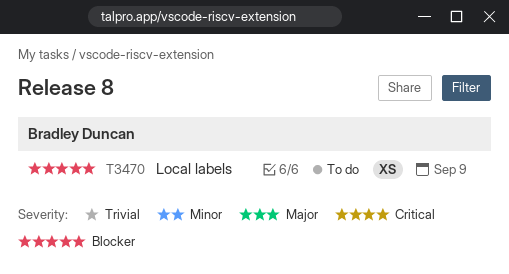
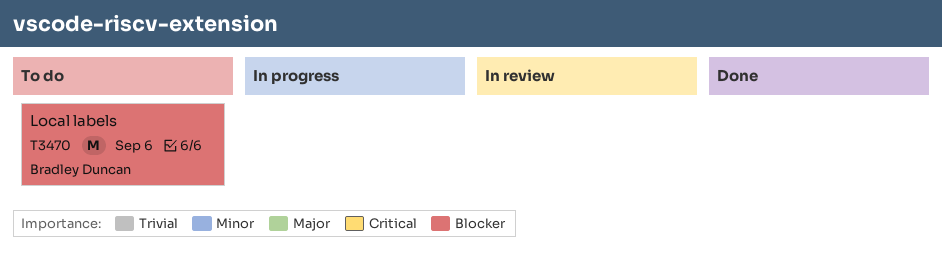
T3470, estimate: XS -> M
T3470, due: Sep 9 -> Sep 6

